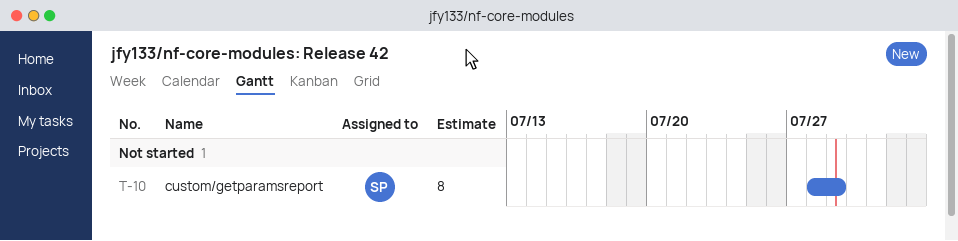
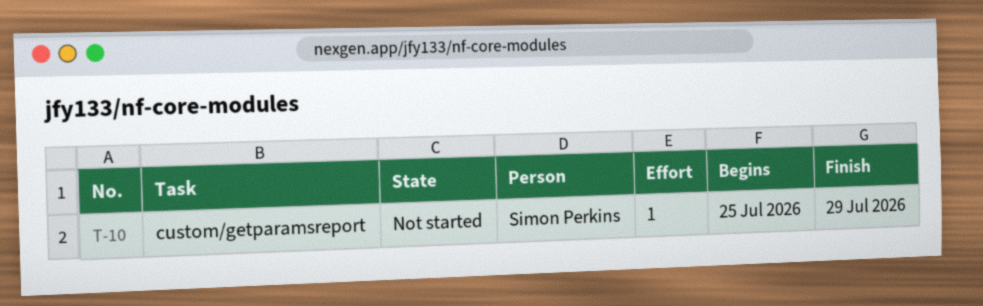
T-10, estimate: 8 -> 1
T-10, start: Jul 28 -> Jul 25

